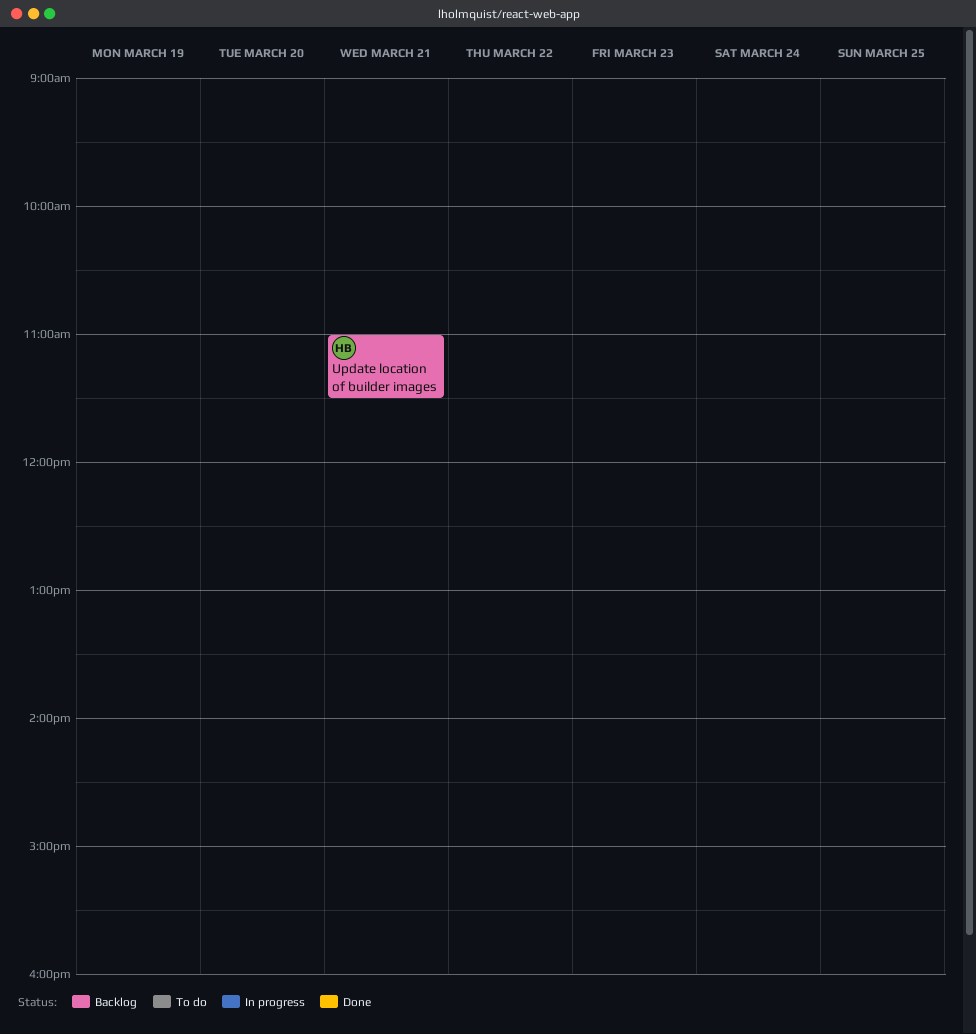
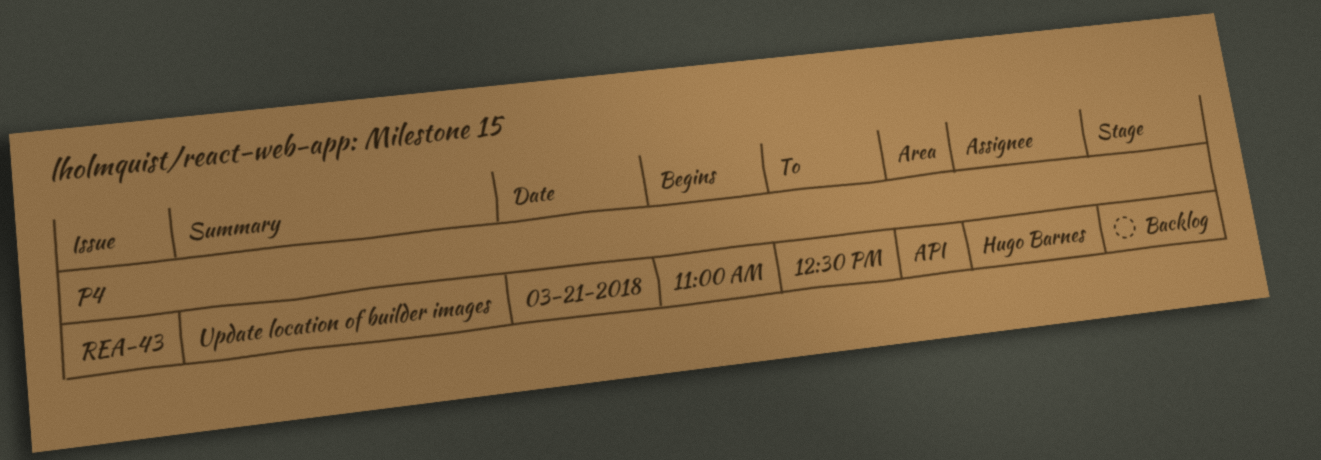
Update location of builder images, ends: 11:30 -> 12:30

